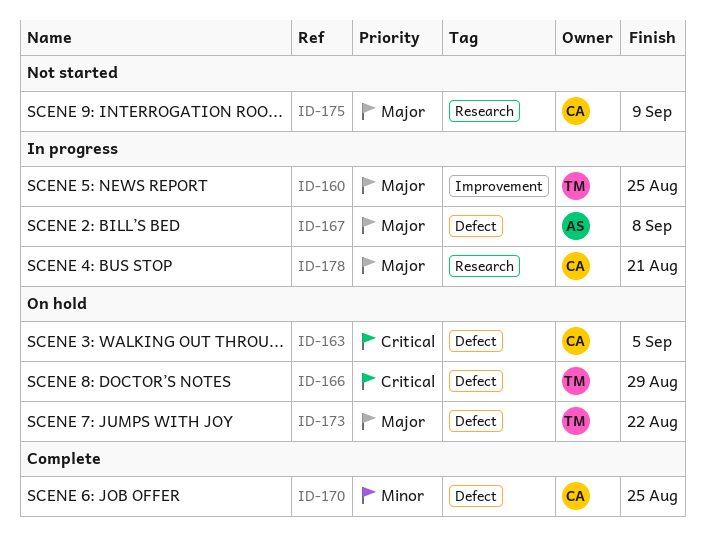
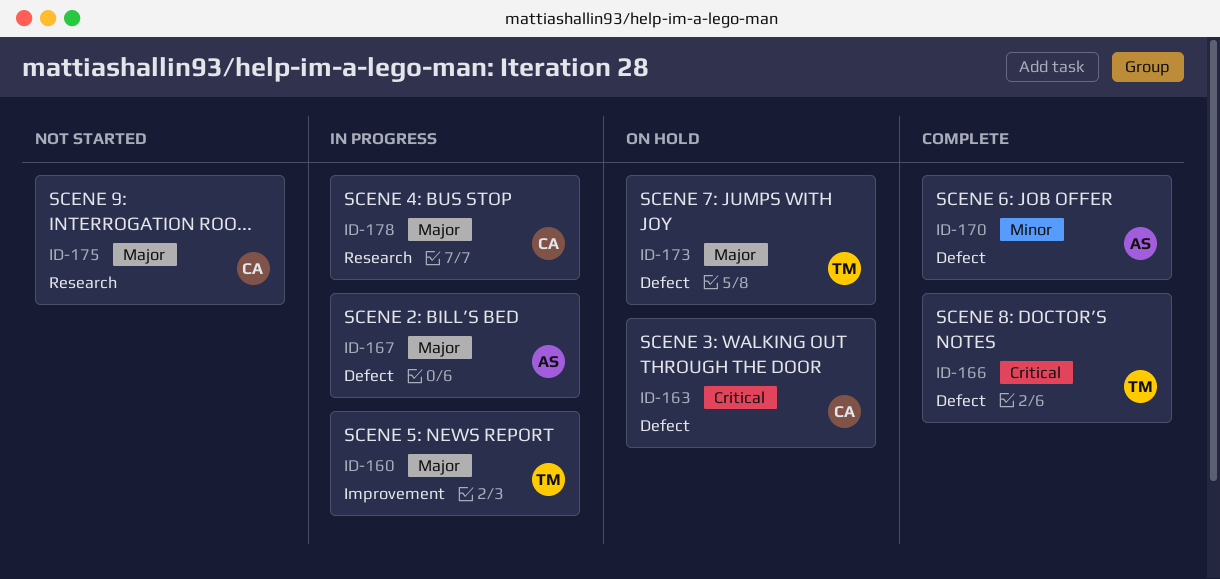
ID-166, status: On hold -> Complete
ID-170, owner: CA -> AS

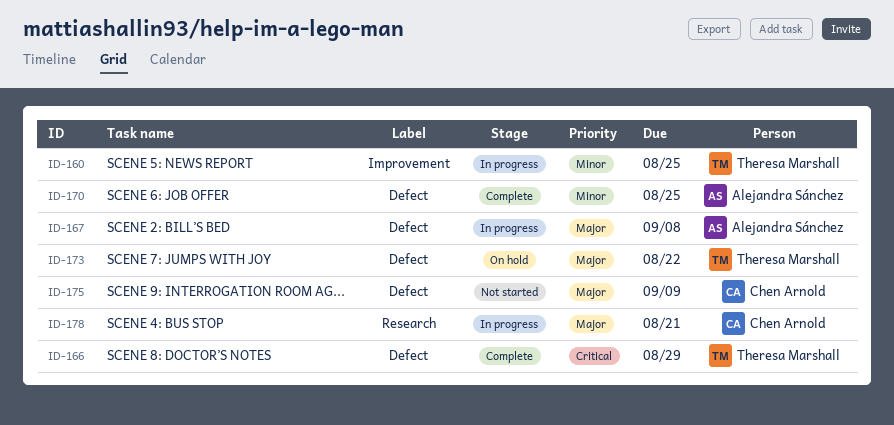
ID-160, priority: Major -> Minor
ID-163: present -> none
ID-175, label: Research -> Defect

